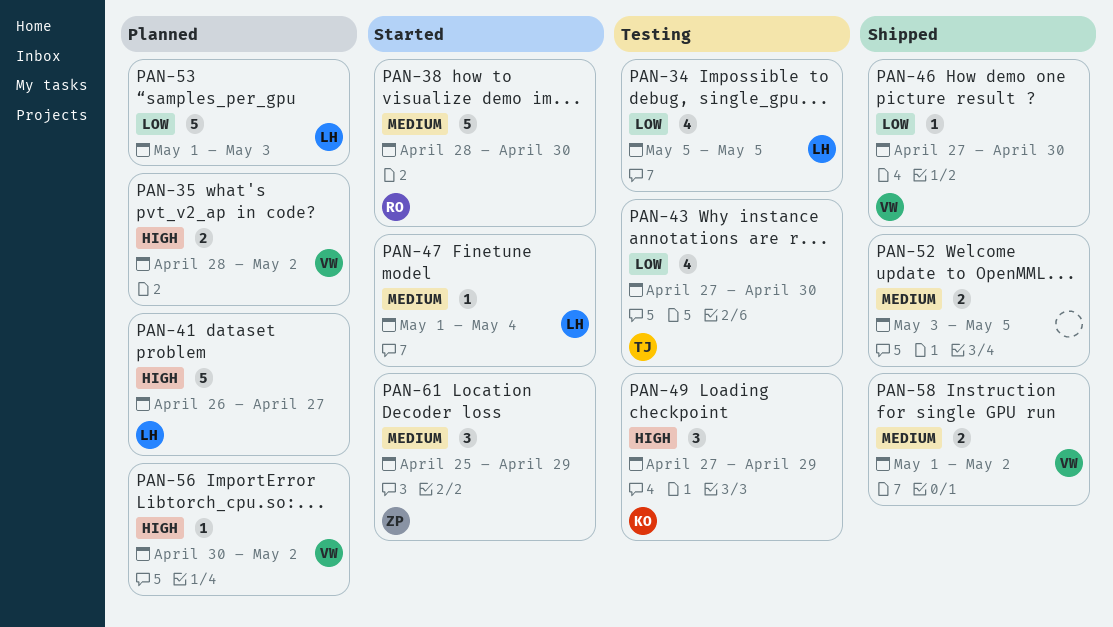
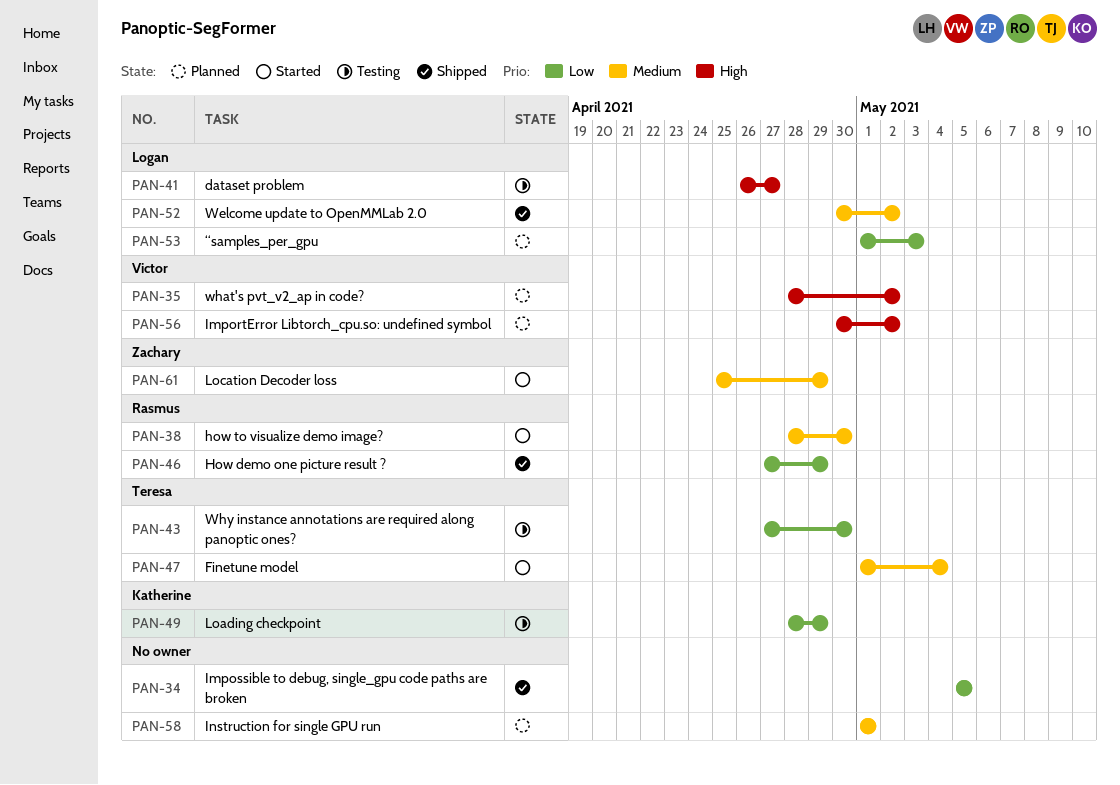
PAN-34, status: Testing -> Shipped
PAN-34, owner: Logan -> none
PAN-41, status: Planned -> Testing
PAN-46, owner: Victor -> Rasmus
PAN-46, due: Apr 30 -> Apr 29
PAN-47, owner: Logan -> Teresa
PAN-49, priority: High -> Low
PAN-49, start: Apr 27 -> Apr 28
PAN-52, owner: none -> Logan
PAN-52, start: May 3 -> Apr 30
PAN-52, due: May 5 -> May 2
PAN-58, status: Shipped -> Planned
PAN-58, owner: Victor -> none
PAN-58, due: May 2 -> May 1

